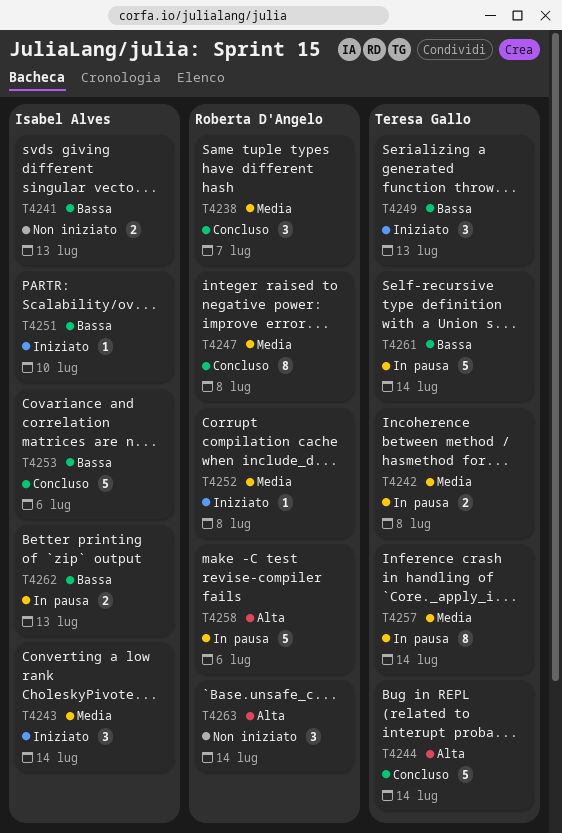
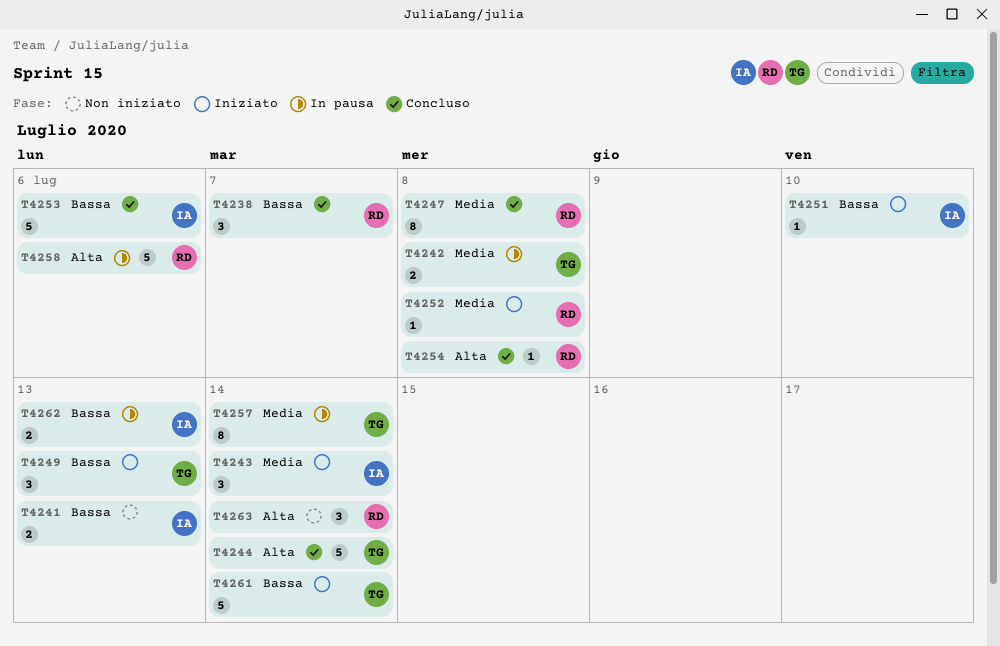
T4238, priority: Media -> Bassa
T4254: none -> present
T4261, status: In pausa -> Iniziato

